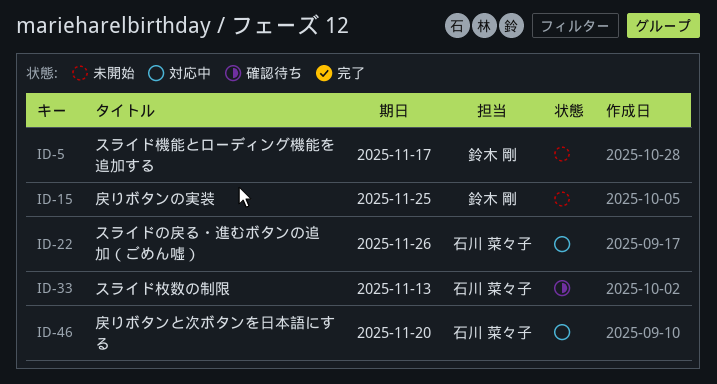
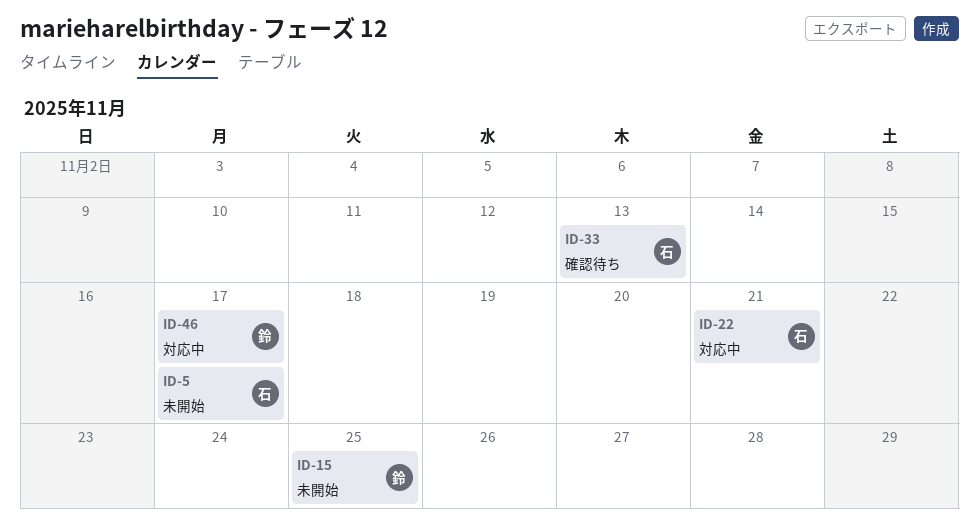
ID-5, owner: 鈴木 剛 -> 石川 菜々子
ID-22, due: Nov 26 -> Nov 21
ID-46, owner: 石川 菜々子 -> 鈴木 剛
ID-46, due: Nov 20 -> Nov 17

